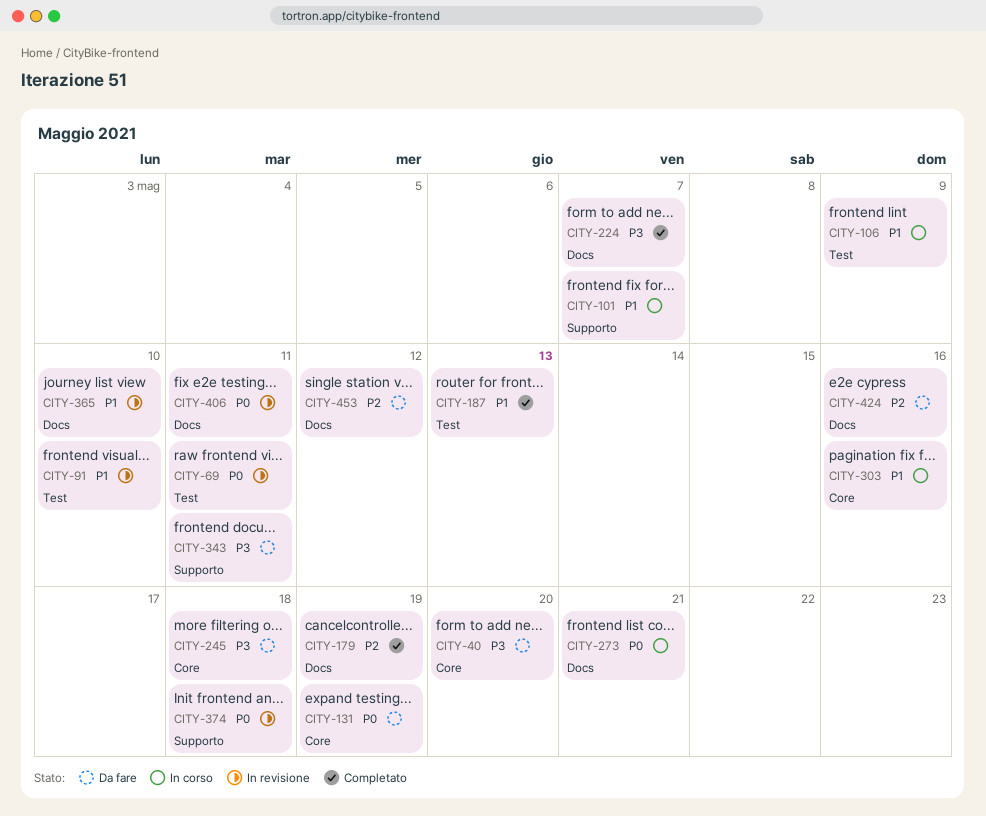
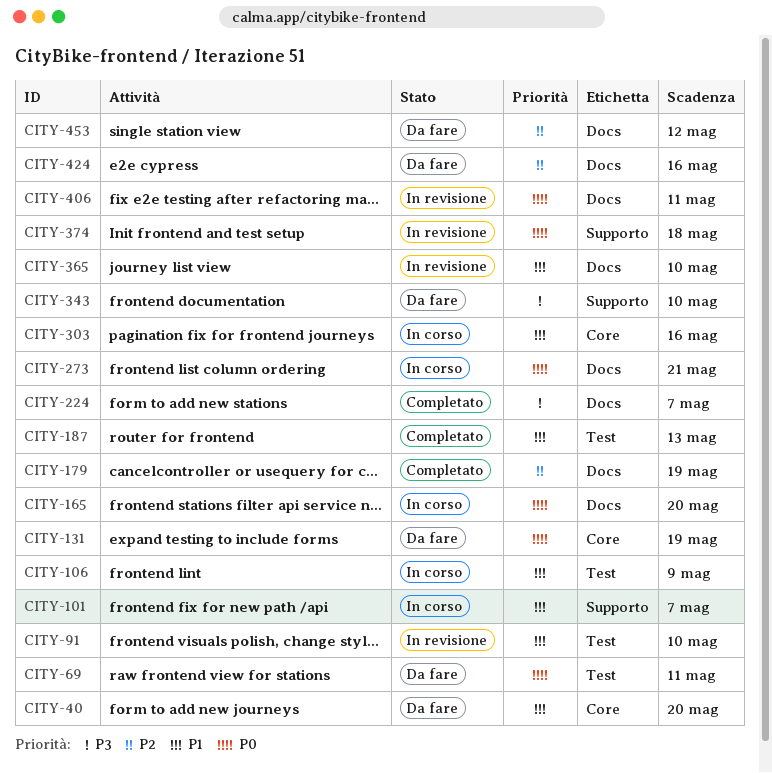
CITY-40, priority: P3 -> P1
CITY-69, status: In revisione -> Da fare
CITY-165: none -> present
CITY-245: present -> none
CITY-343, due: May 11 -> May 10

